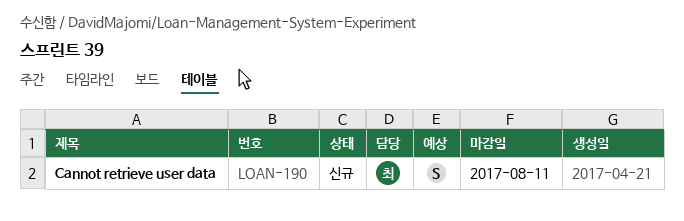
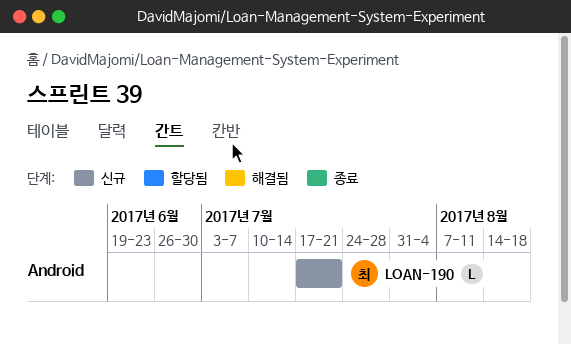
LOAN-190, estimate: S -> L
LOAN-190, due: Aug 11 -> Jul 21

